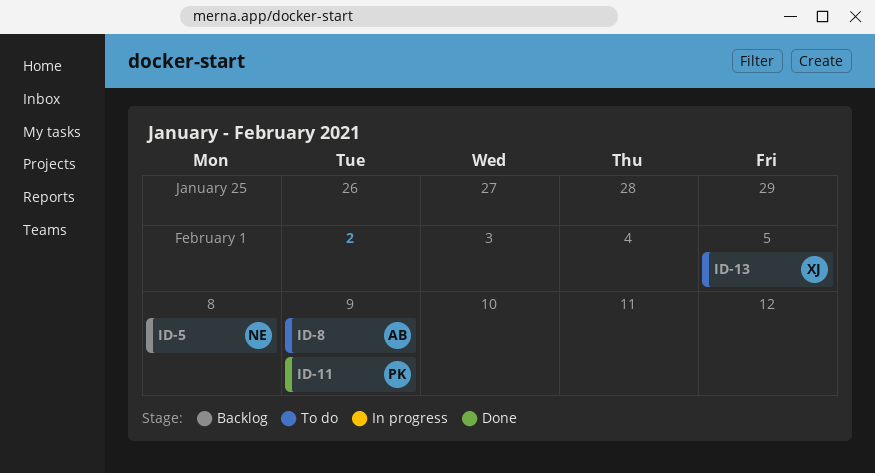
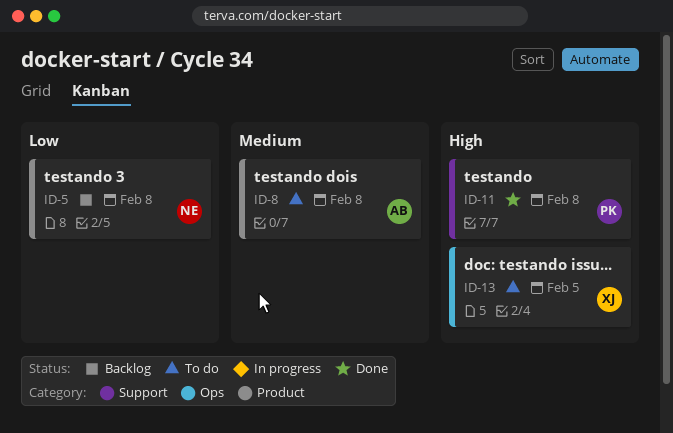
ID-8, due: Feb 9 -> Feb 8
ID-11, due: Feb 9 -> Feb 8

